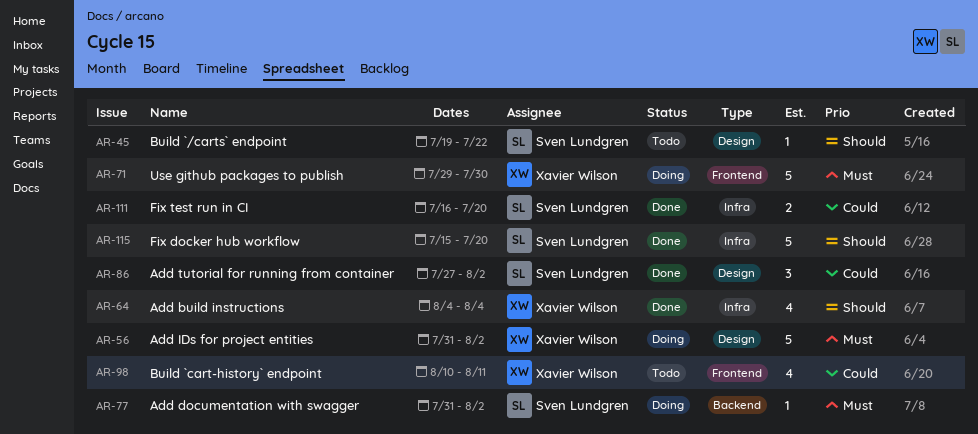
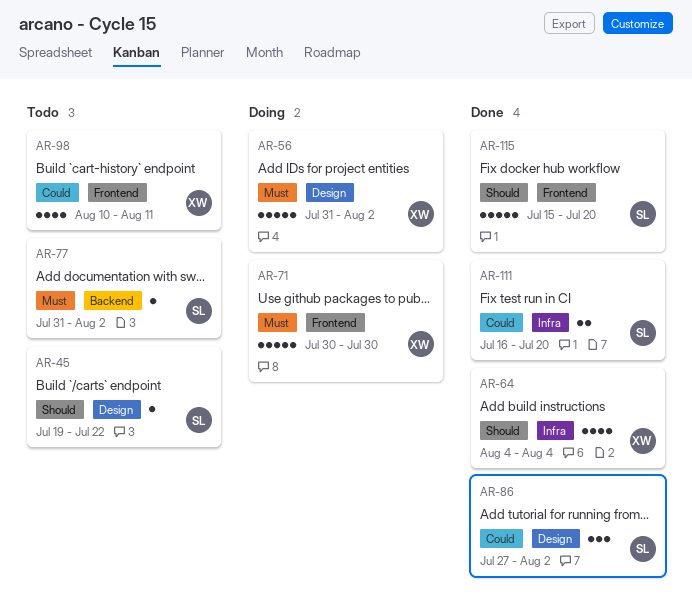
AR-71, start: Jul 29 -> Jul 30
AR-77, status: Doing -> Todo
AR-115, label: Infra -> Frontend

